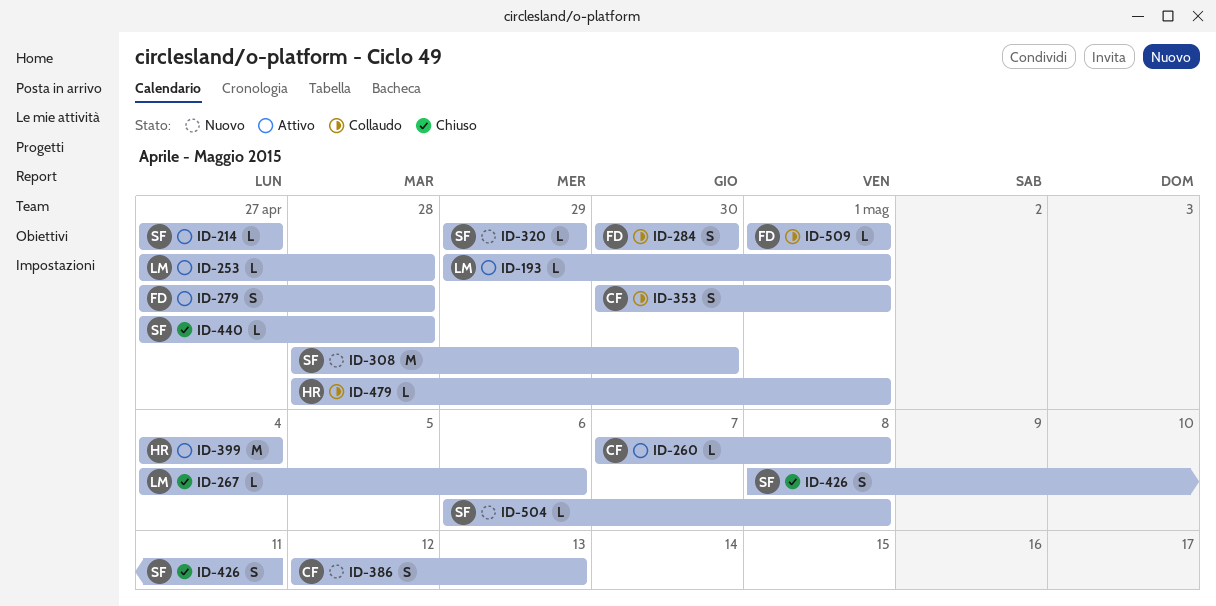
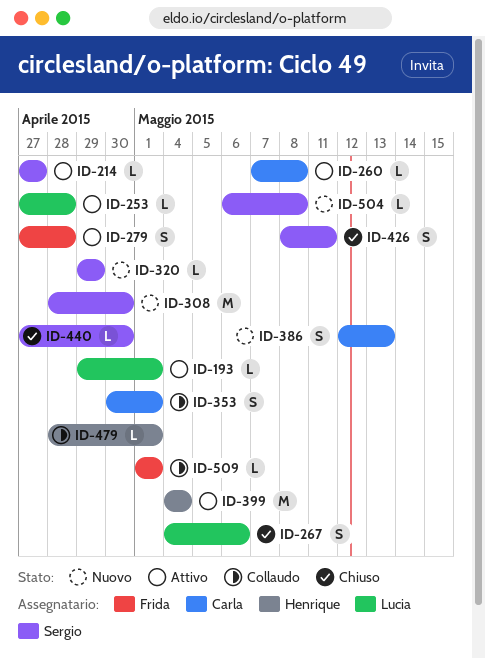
ID-267, estimate: L -> S
ID-284: present -> none
ID-440, due: Apr 28 -> Apr 30

